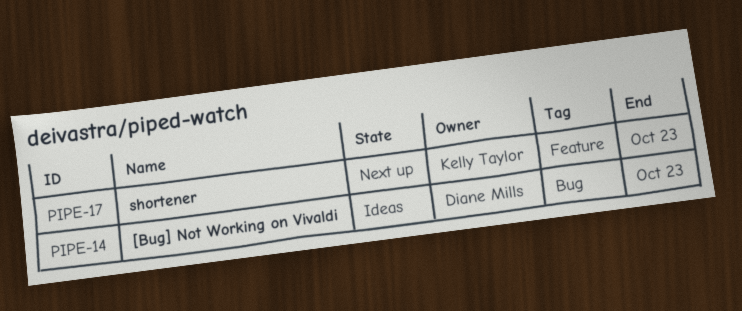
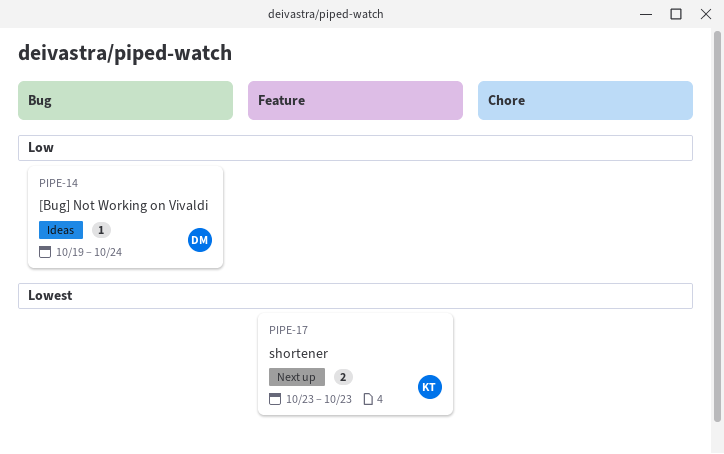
PIPE-14, due: Oct 23 -> Oct 24

